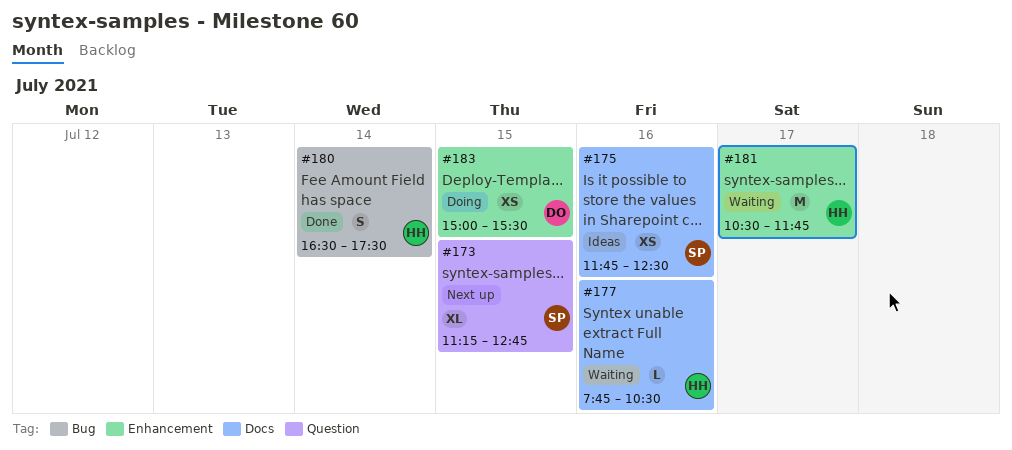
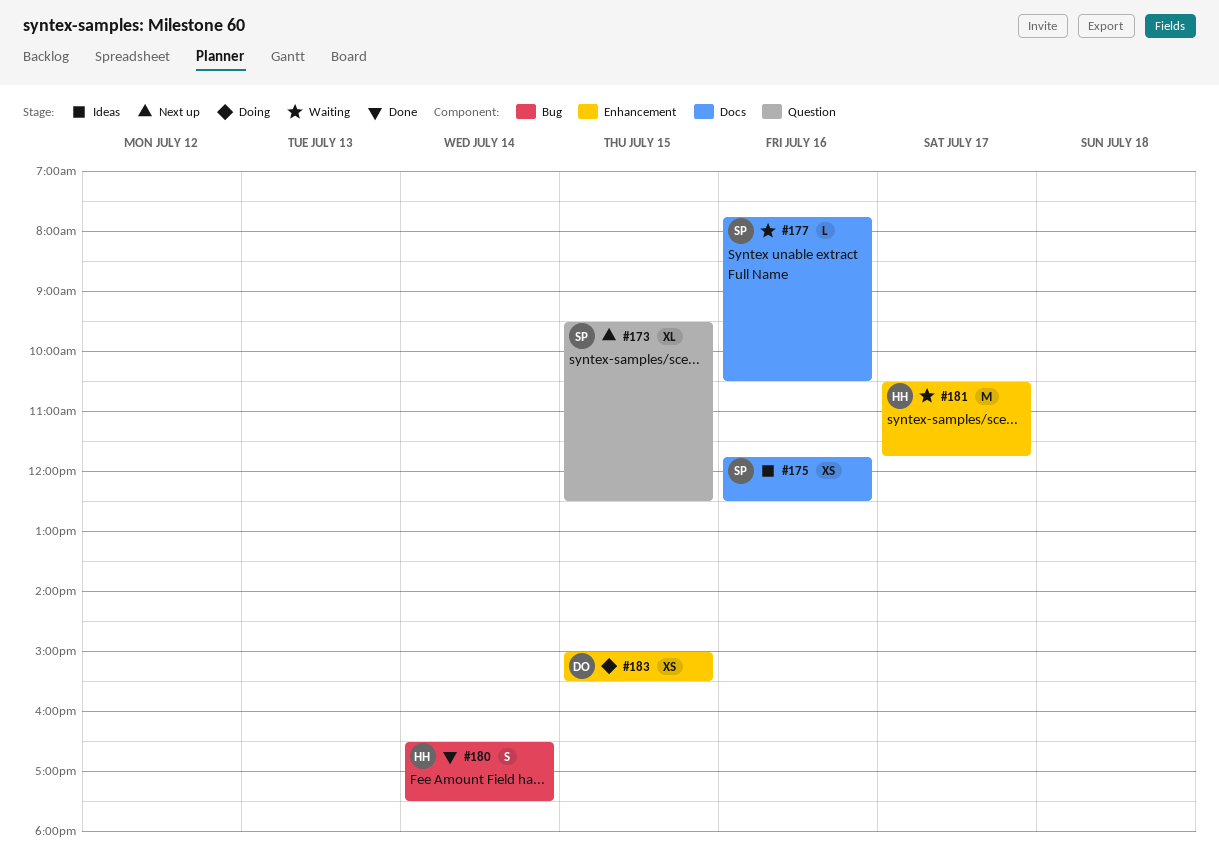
#173, begins: 11:15 -> 09:30
#173, ends: 12:45 -> 12:30
#177, owner: HH -> SP

